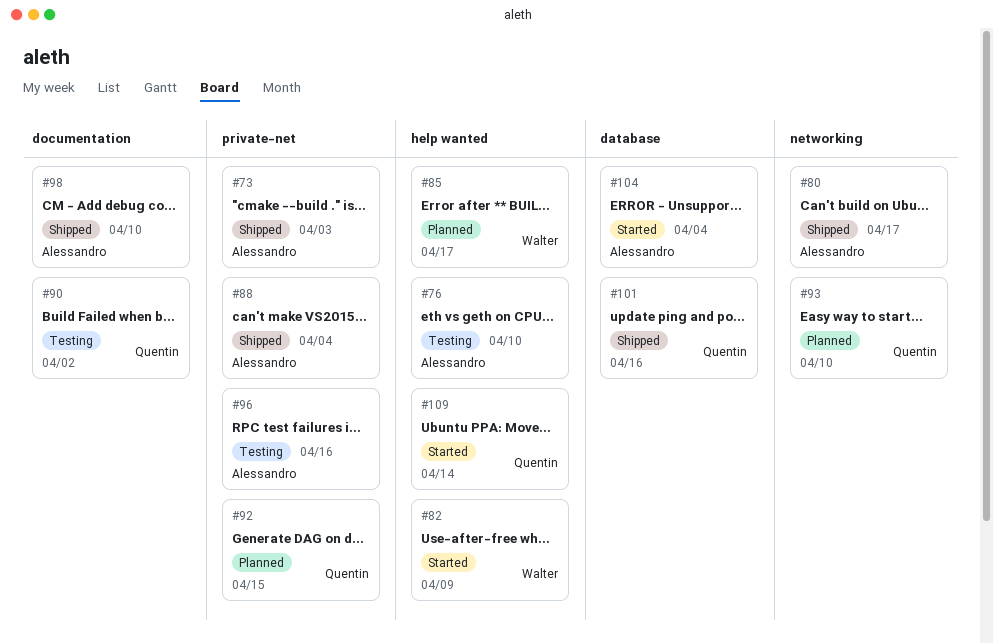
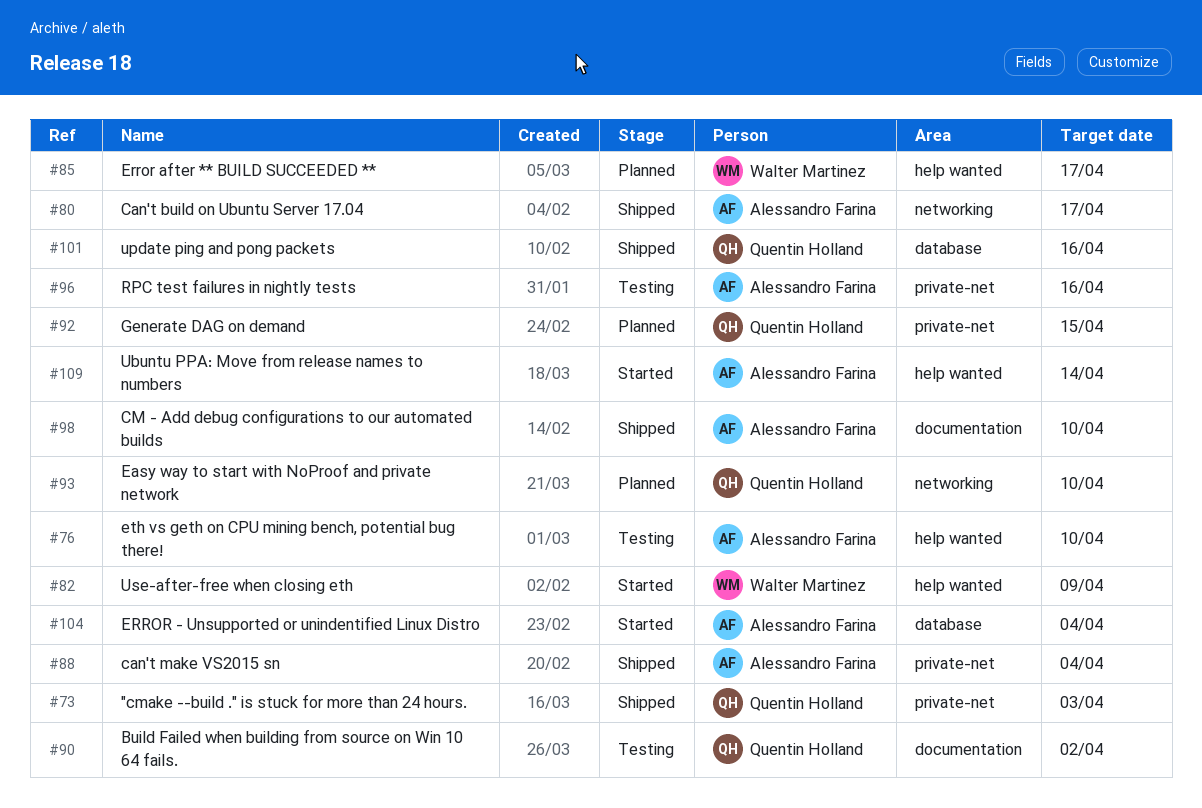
#73, owner: Alessandro Farina -> Quentin Holland
#109, owner: Quentin Holland -> Alessandro Farina

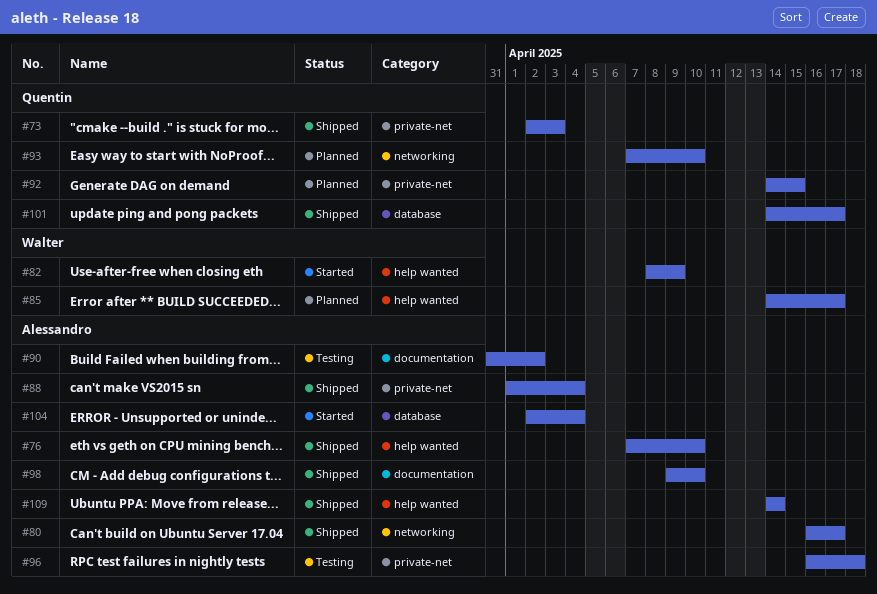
#76, status: Testing -> Shipped
#90, owner: Quentin Holland -> Alessandro Farina
#96, due: Apr 16 -> Apr 18
#101, due: Apr 16 -> Apr 17
#109, status: Started -> Shipped

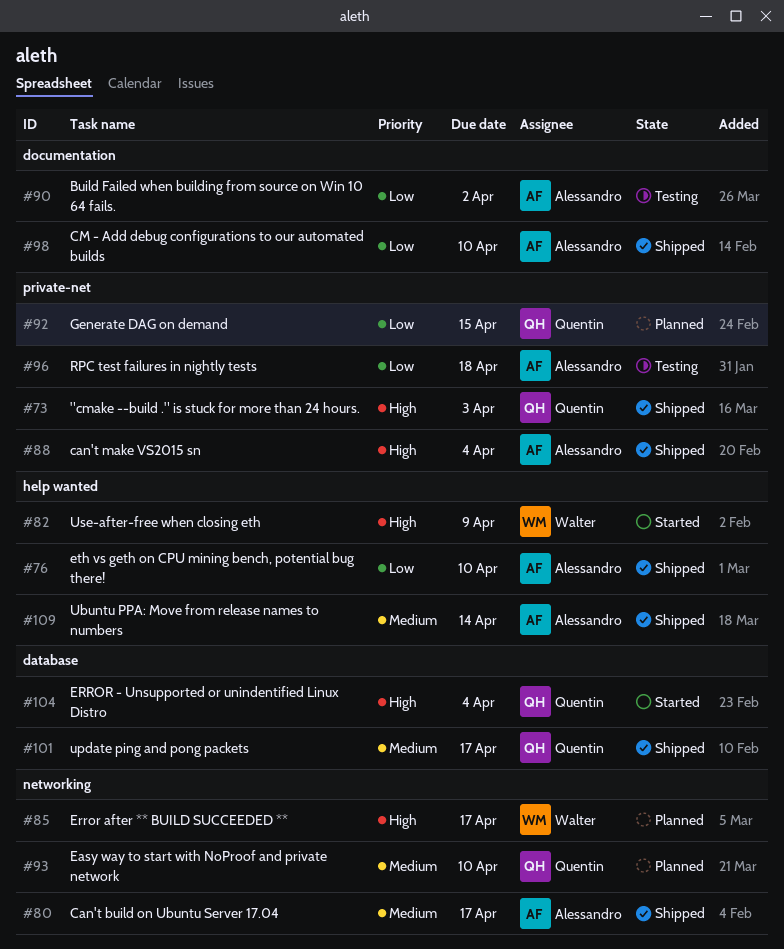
#85, label: help wanted -> networking
#104, owner: Alessandro -> Quentin

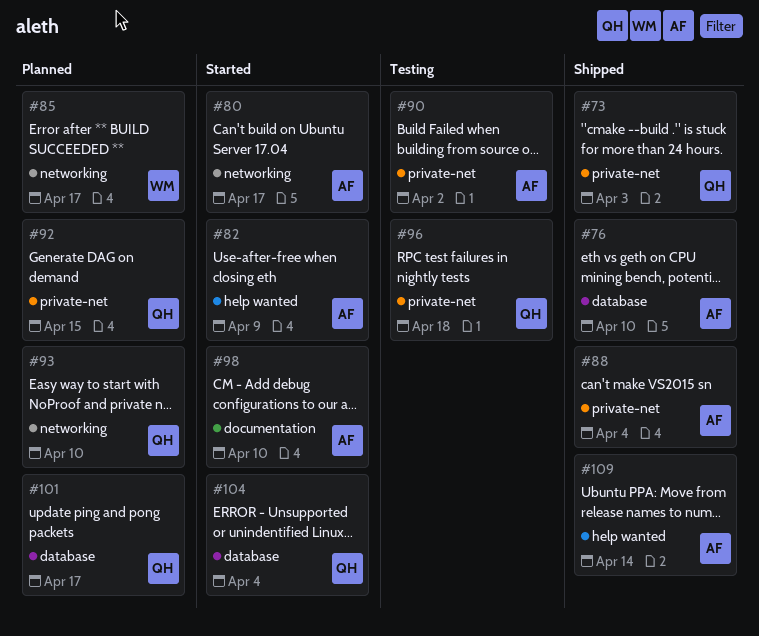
#76, label: help wanted -> database
#80, status: Shipped -> Started
#82, owner: Walter -> Alessandro
#90, label: documentation -> private-net
#96, owner: Alessandro -> Quentin
#98, status: Shipped -> Started
#101, status: Shipped -> Planned

